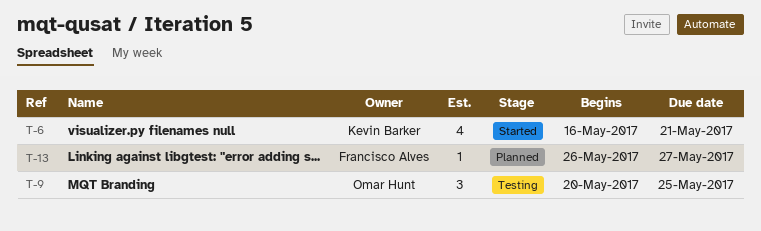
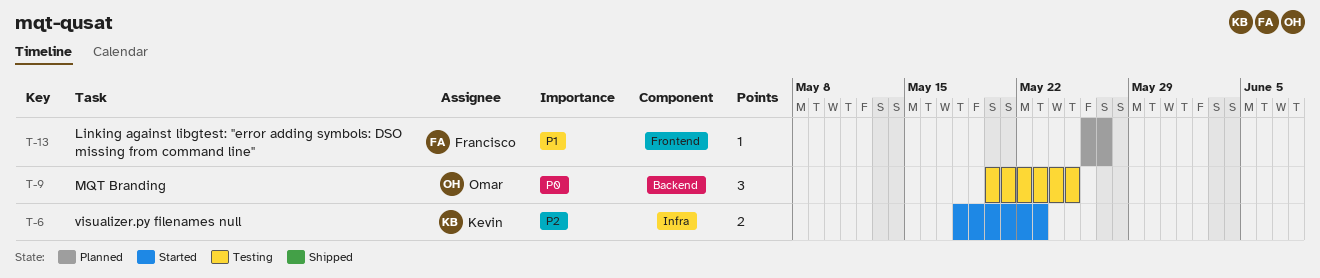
T-6, estimate: 4 -> 2
T-6, start: May 16 -> May 18
T-6, due: May 21 -> May 23

